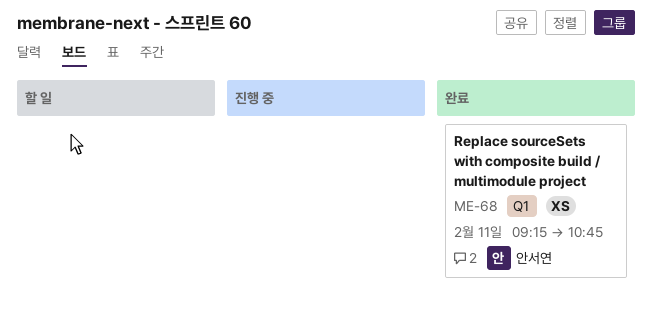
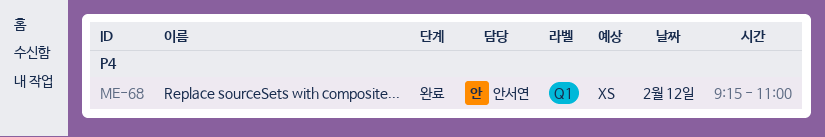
ME-68, day: Feb 11 -> Feb 12
ME-68, ends: 10:45 -> 11:00

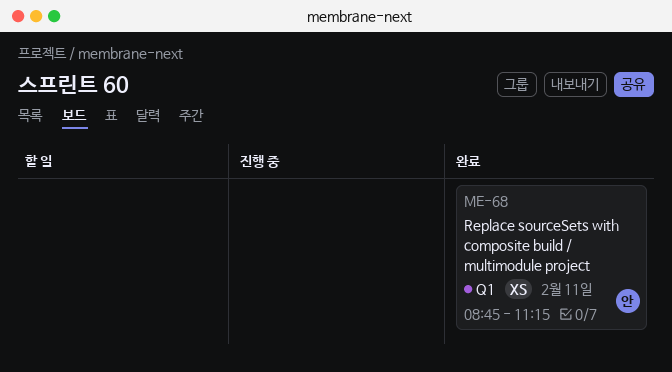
ME-68, day: Feb 12 -> Feb 11
ME-68, begins: 09:15 -> 08:45
ME-68, ends: 11:00 -> 11:15

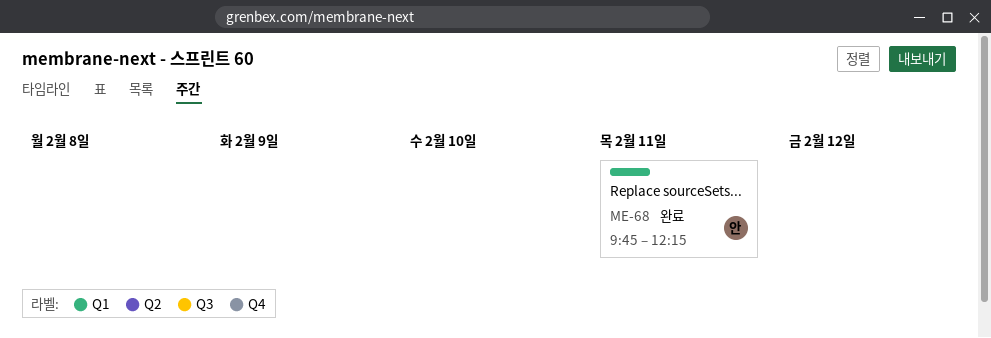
ME-68, begins: 08:45 -> 09:45
ME-68, ends: 11:15 -> 12:15

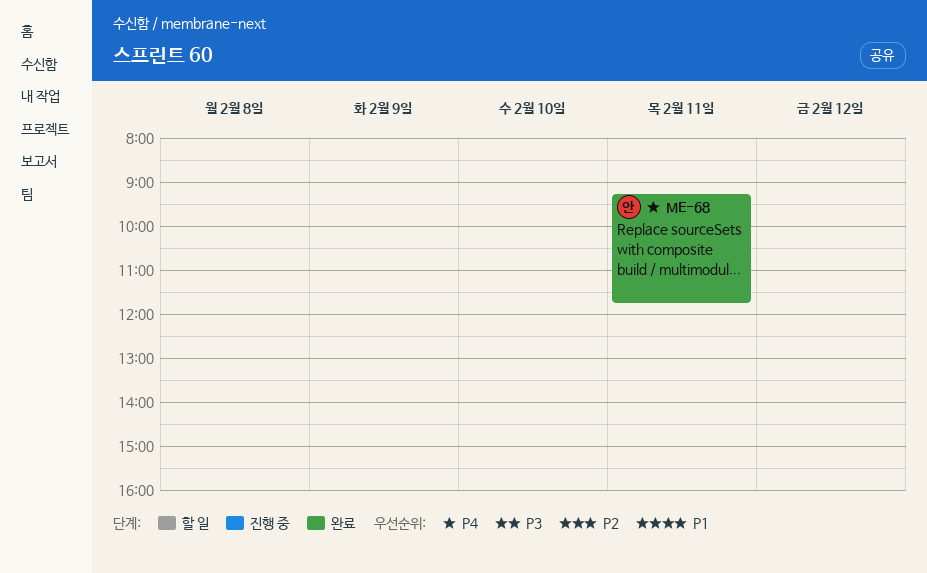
ME-68, begins: 09:45 -> 09:15
ME-68, ends: 12:15 -> 11:45

